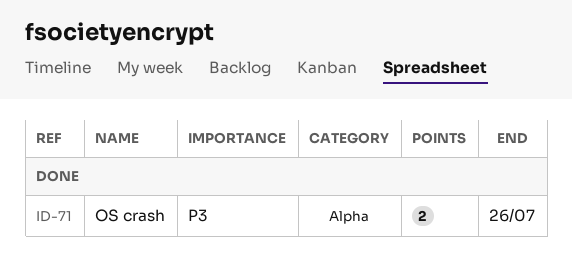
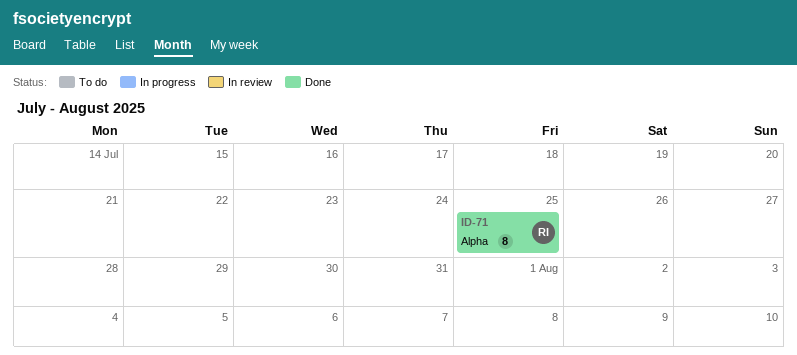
ID-71, estimate: 2 -> 8
ID-71, due: Jul 26 -> Jul 25

